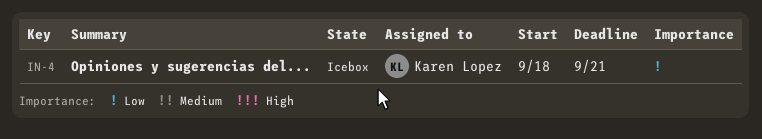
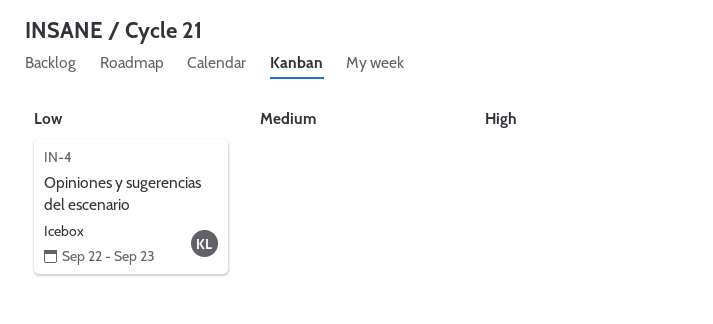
IN-4, start: Sep 18 -> Sep 22
IN-4, due: Sep 21 -> Sep 23

